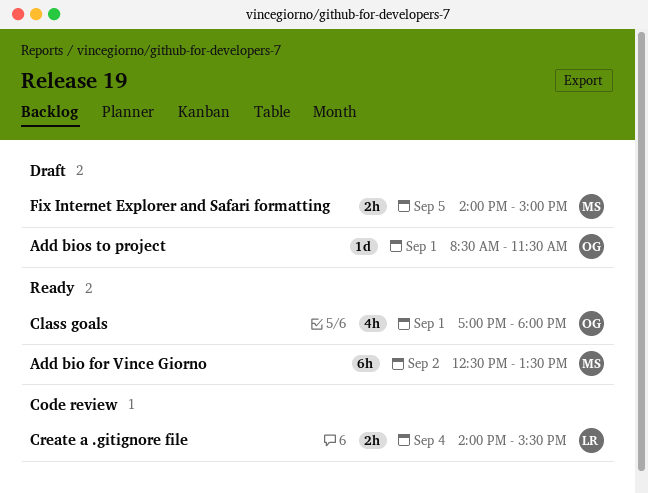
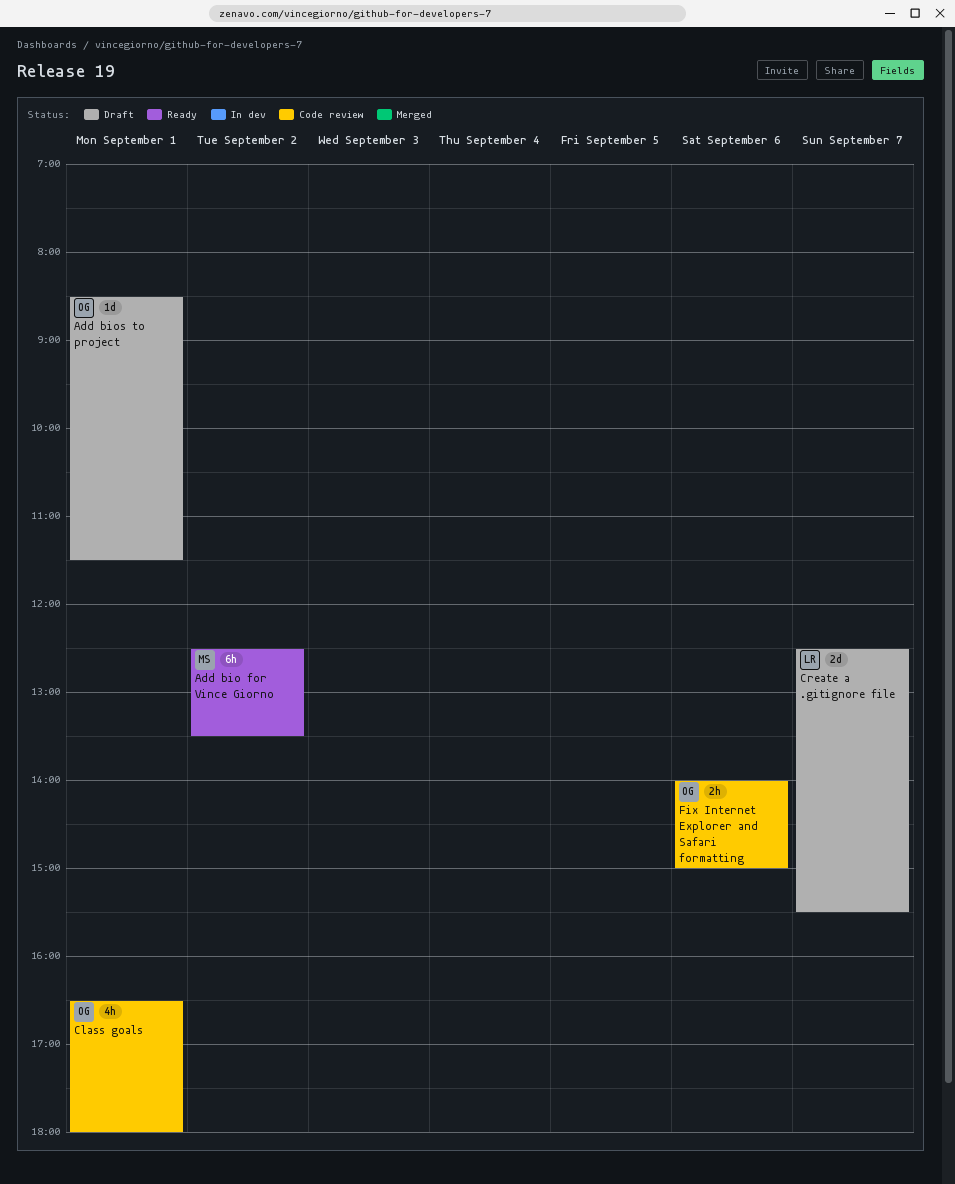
Class goals, status: Ready -> Code review
Class goals, begins: 17:00 -> 16:30
Create a .gitignore file, status: Code review -> Draft
Create a .gitignore file, estimate: 2h -> 2d
Create a .gitignore file, day: Sep 4 -> Sep 7
Create a .gitignore file, begins: 14:00 -> 12:30
Fix Internet Explorer and Safari formatting, status: Draft -> Code review
Fix Internet Explorer and Safari formatting, owner: MS -> OG
Fix Internet Explorer and Safari formatting, day: Sep 5 -> Sep 6

